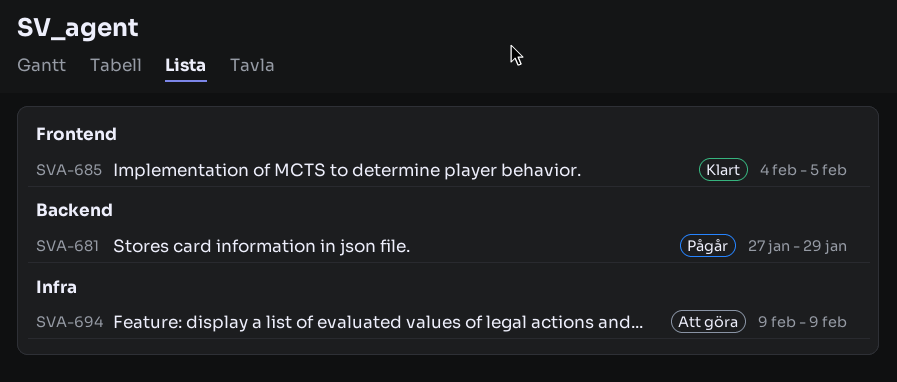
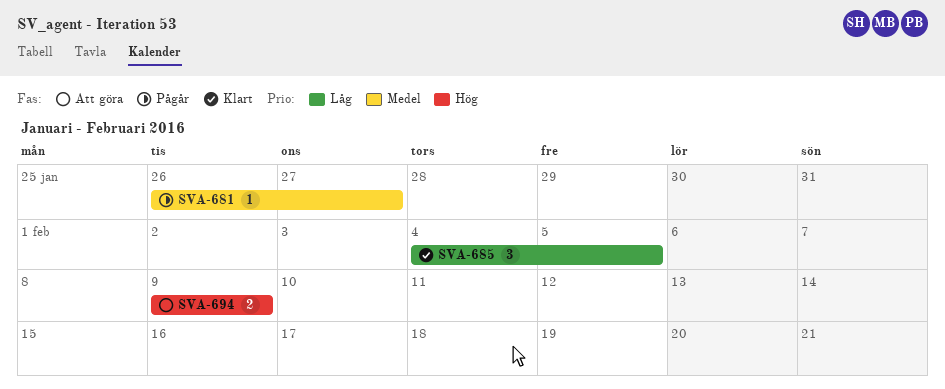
SVA-681, start: Jan 27 -> Jan 26
SVA-681, due: Jan 29 -> Jan 27

